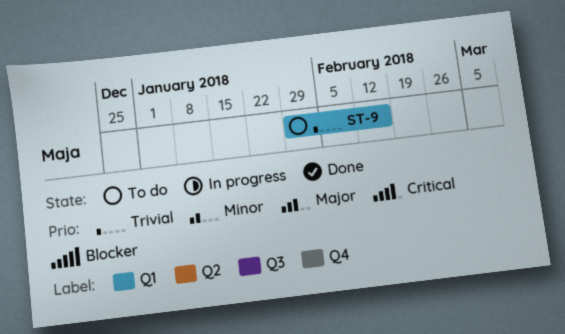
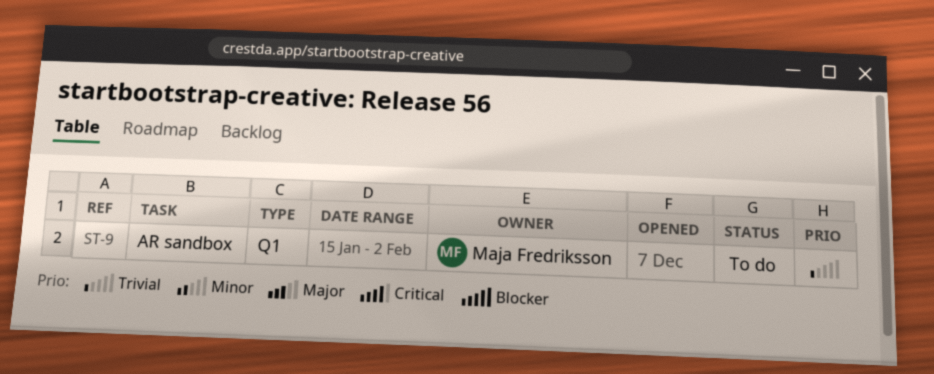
ST-9, start: Jan 29 -> Jan 15
ST-9, due: Feb 16 -> Feb 2

